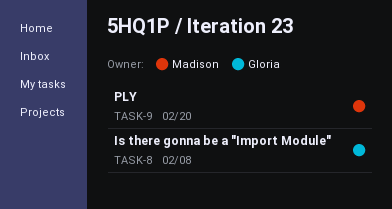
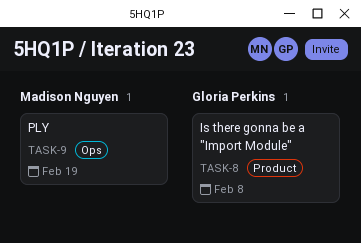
TASK-9, due: Feb 20 -> Feb 19

